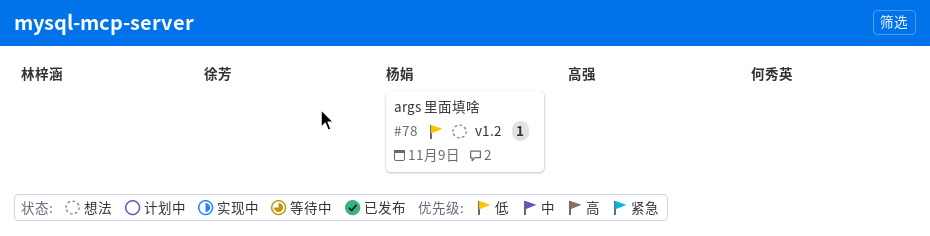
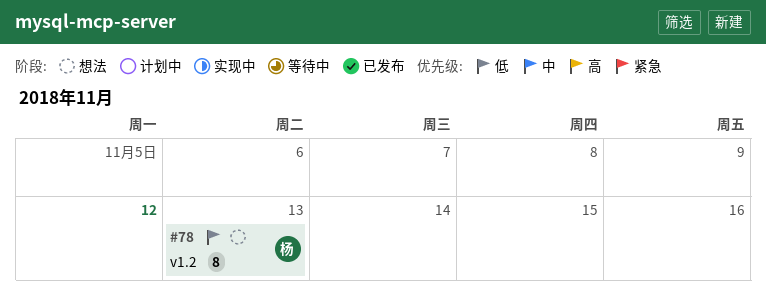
#78, estimate: 1 -> 8
#78, due: Nov 9 -> Nov 13

